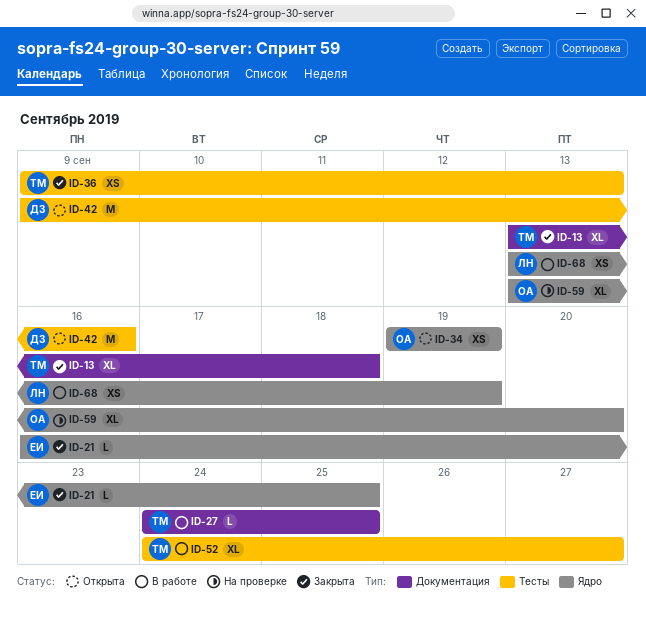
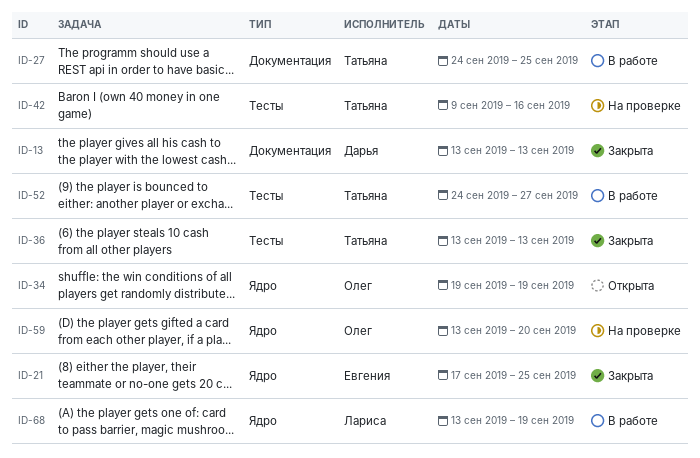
ID-13, owner: Татьяна -> Дарья
ID-13, due: Sep 18 -> Sep 13
ID-21, start: Sep 16 -> Sep 17
ID-36, start: Sep 9 -> Sep 13
ID-42, status: Открыта -> На проверке
ID-42, owner: Дарья -> Татьяна

